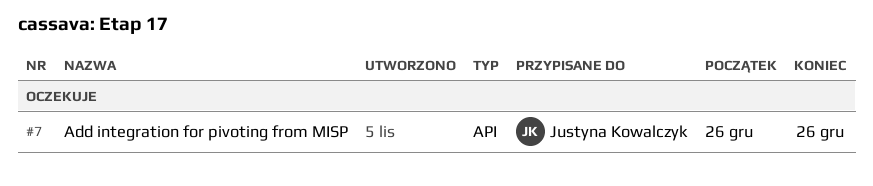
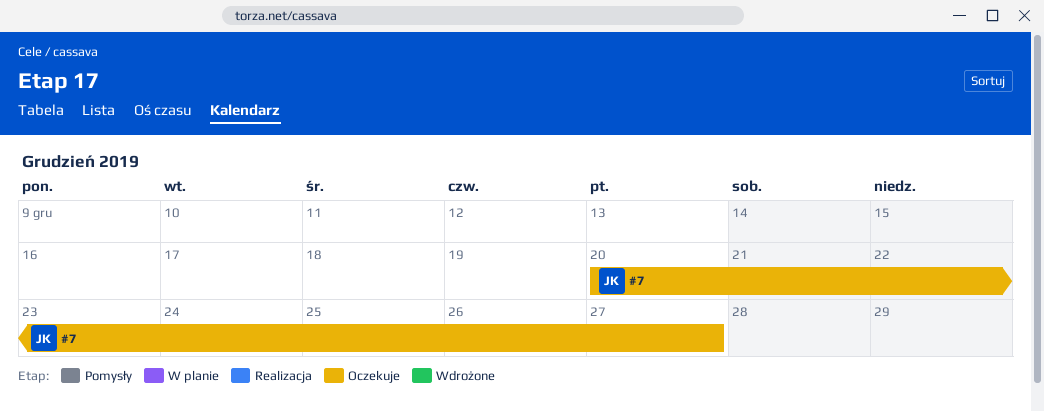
#7, start: Dec 26 -> Dec 20
#7, due: Dec 26 -> Dec 27

